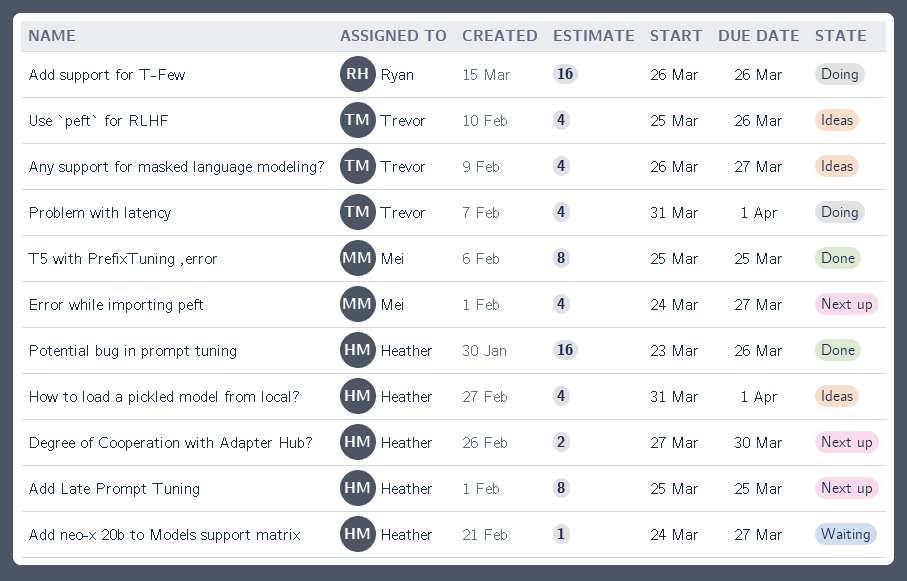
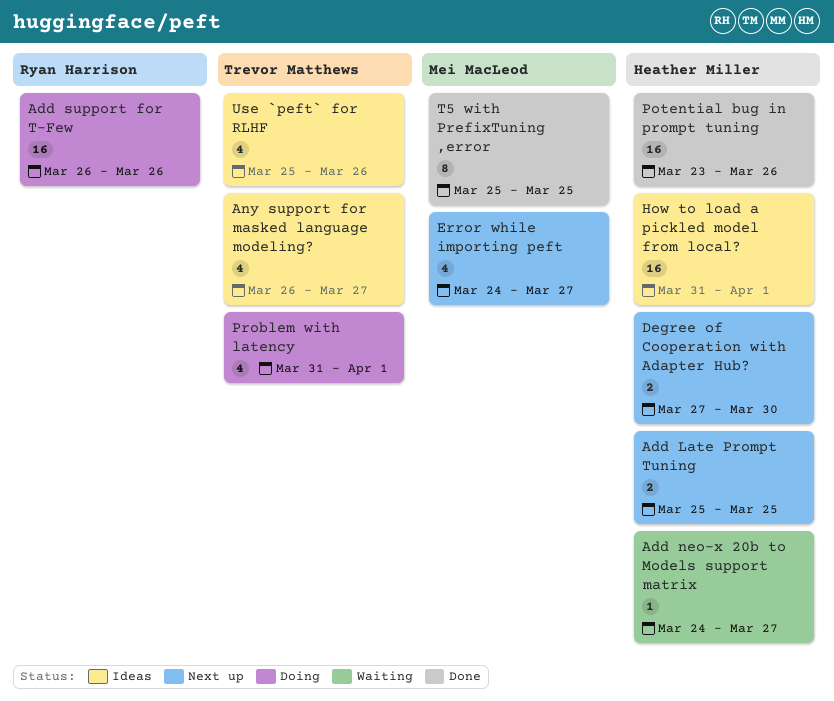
Add Late Prompt Tuning, estimate: 8 -> 2
How to load a pickled model from local?, estimate: 4 -> 16

